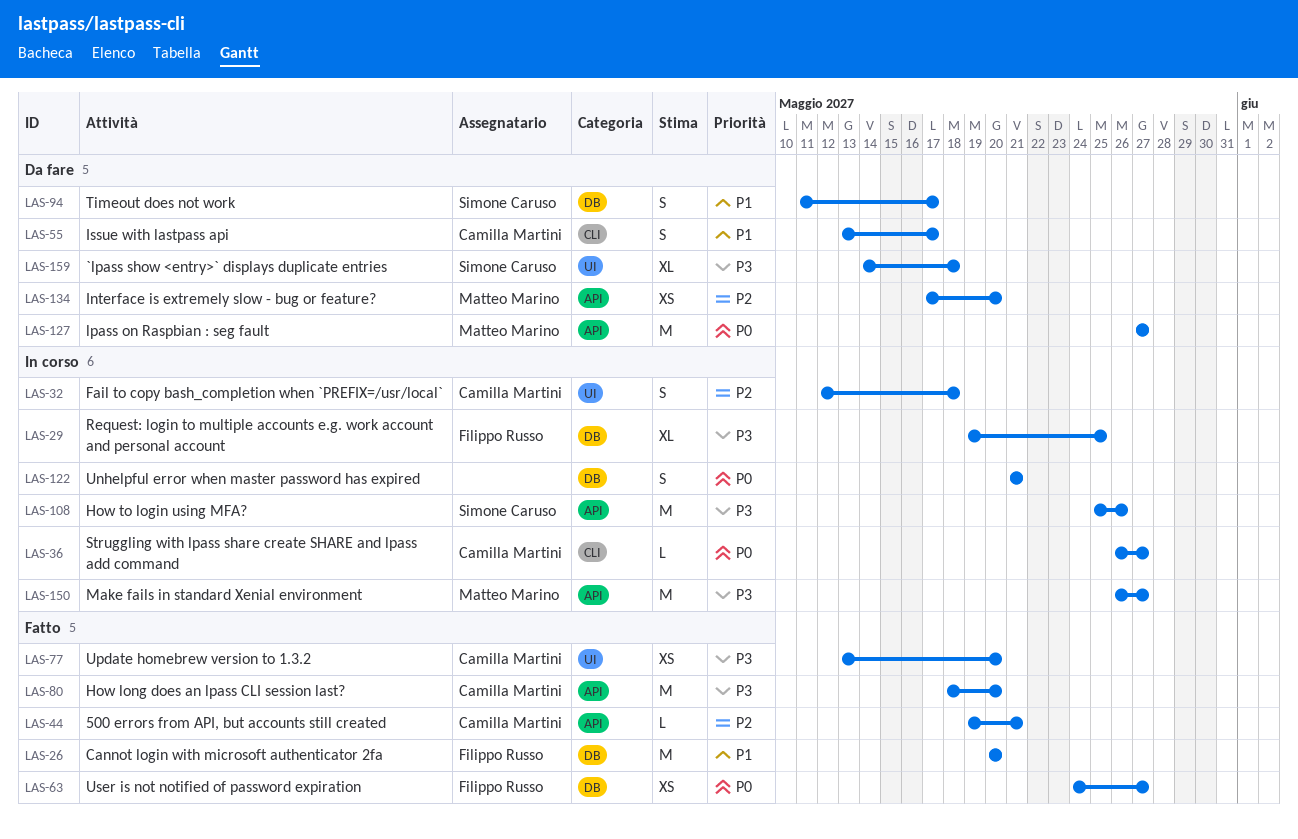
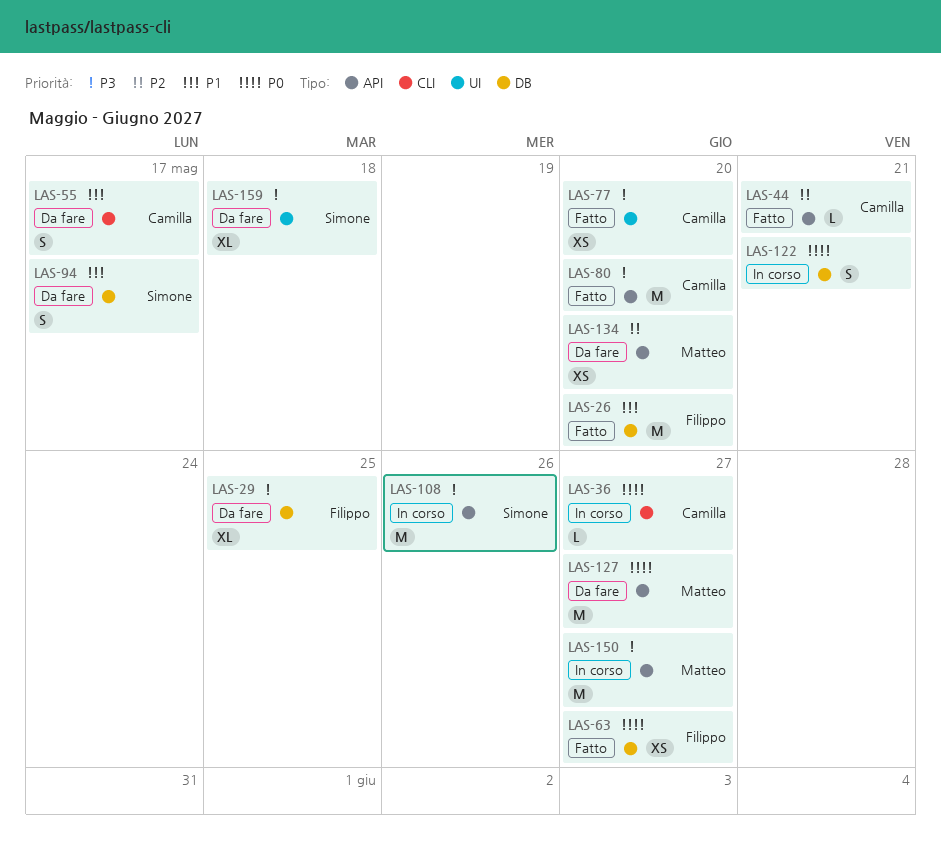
LAS-29, status: In corso -> Da fare
LAS-32: present -> none

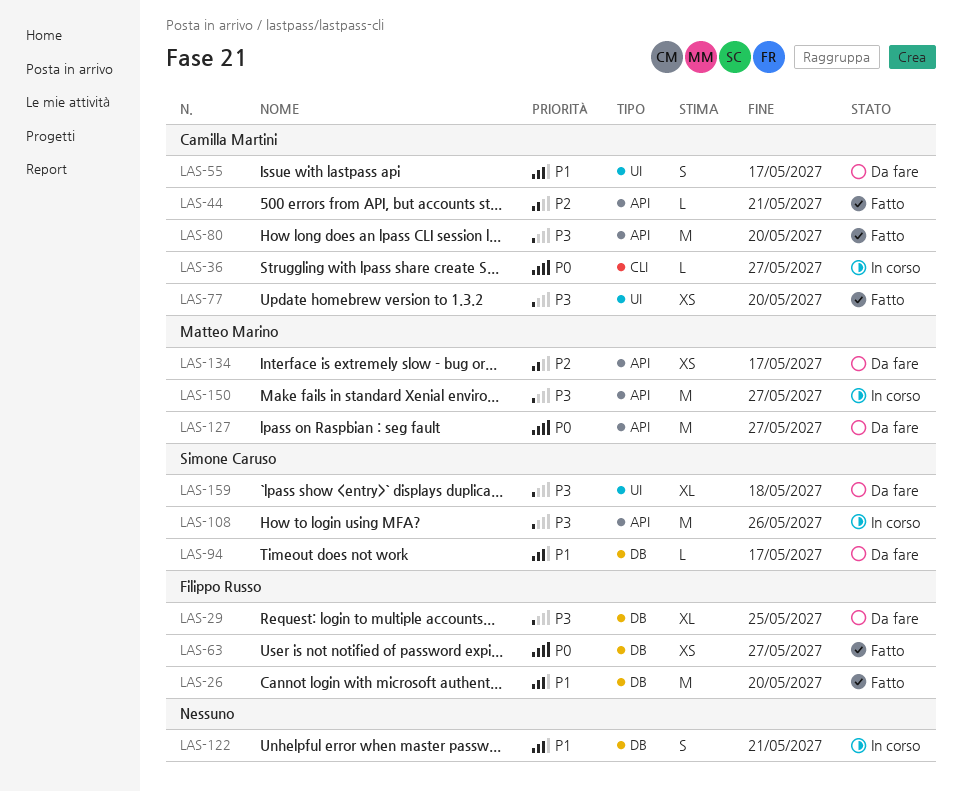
LAS-55, label: CLI -> UI
LAS-94, estimate: S -> L
LAS-122, priority: P0 -> P1
LAS-134, due: May 20 -> May 17

